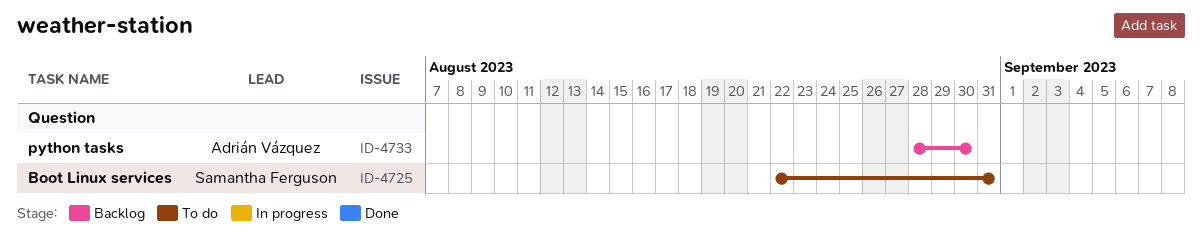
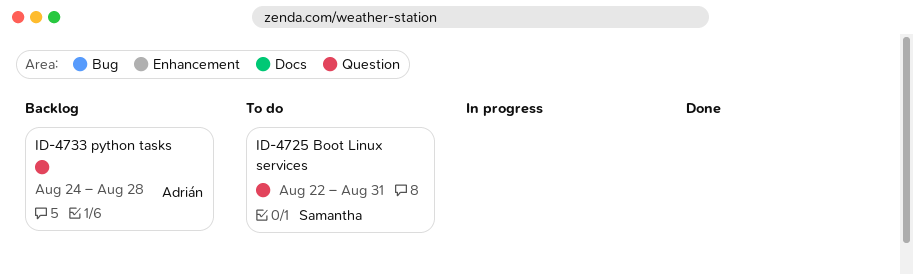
ID-4733, start: Aug 28 -> Aug 24
ID-4733, due: Aug 30 -> Aug 28

